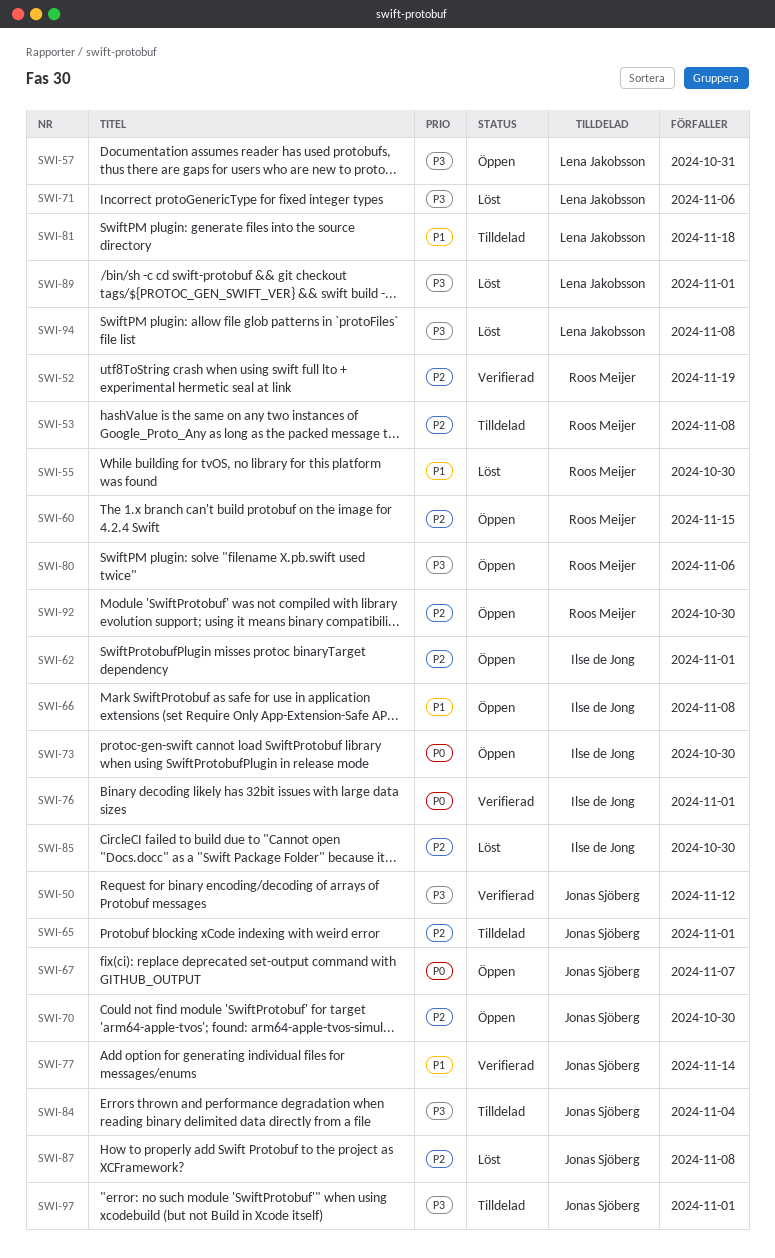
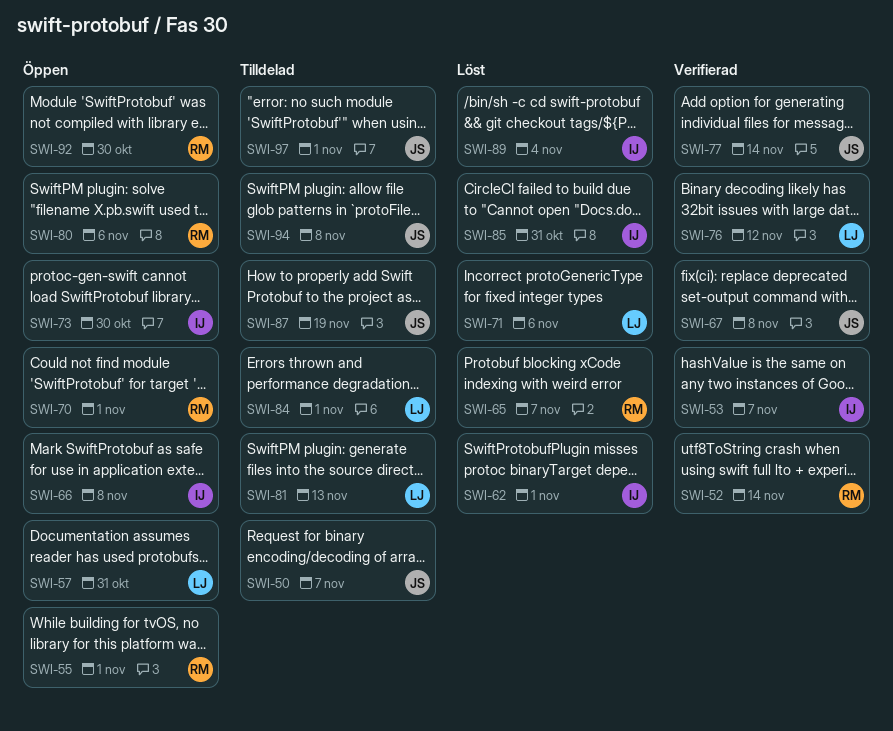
SWI-50, status: Verifierad -> Tilldelad
SWI-50, due: Nov 12 -> Nov 7
SWI-52, due: Nov 19 -> Nov 14
SWI-53, status: Tilldelad -> Verifierad
SWI-53, owner: Roos Meijer -> Ilse de Jong
SWI-53, due: Nov 8 -> Nov 7
SWI-55, status: Löst -> Öppen
SWI-55, due: Oct 30 -> Nov 1
SWI-60: present -> none
SWI-62, status: Öppen -> Löst
SWI-65, status: Tilldelad -> Löst
SWI-65, owner: Jonas Sjöberg -> Roos Meijer
SWI-65, due: Nov 1 -> Nov 7
SWI-67, status: Öppen -> Verifierad
SWI-67, due: Nov 7 -> Nov 8
SWI-70, owner: Jonas Sjöberg -> Roos Meijer
SWI-70, due: Oct 30 -> Nov 1
SWI-76, owner: Ilse de Jong -> Lena Jakobsson
SWI-76, due: Nov 1 -> Nov 12
SWI-81, due: Nov 18 -> Nov 13
SWI-84, owner: Jonas Sjöberg -> Lena Jakobsson
SWI-84, due: Nov 4 -> Nov 1
SWI-85, due: Oct 30 -> Oct 31
SWI-87, status: Löst -> Tilldelad
SWI-87, due: Nov 8 -> Nov 19
SWI-89, owner: Lena Jakobsson -> Ilse de Jong
SWI-89, due: Nov 1 -> Nov 4
SWI-94, status: Löst -> Tilldelad
SWI-94, owner: Lena Jakobsson -> Jonas Sjöberg

